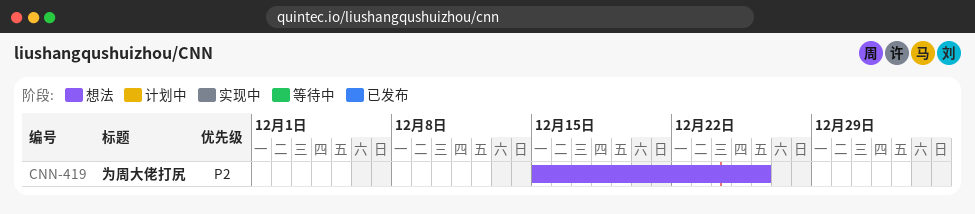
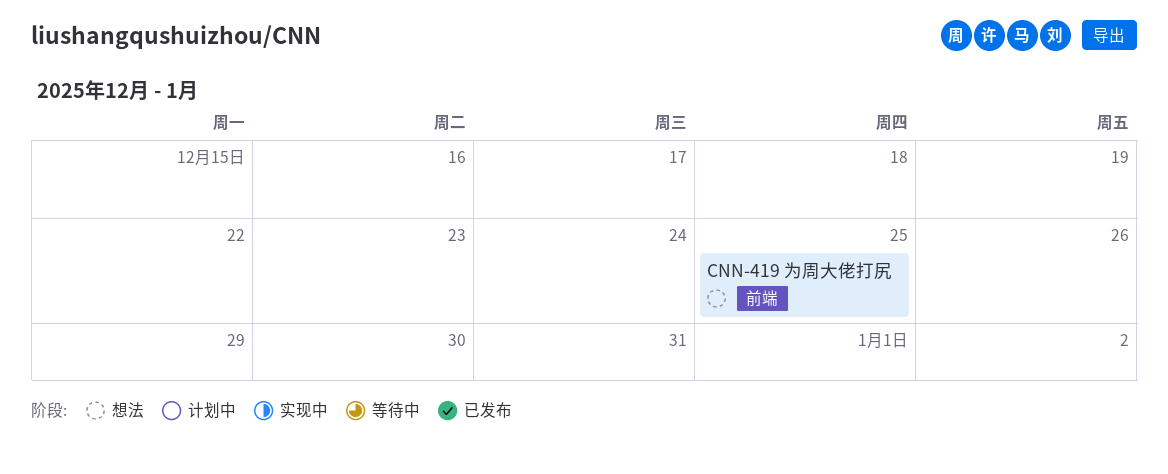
CNN-419, due: Dec 26 -> Dec 25

